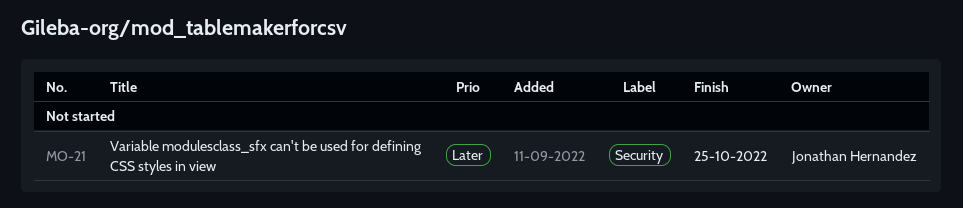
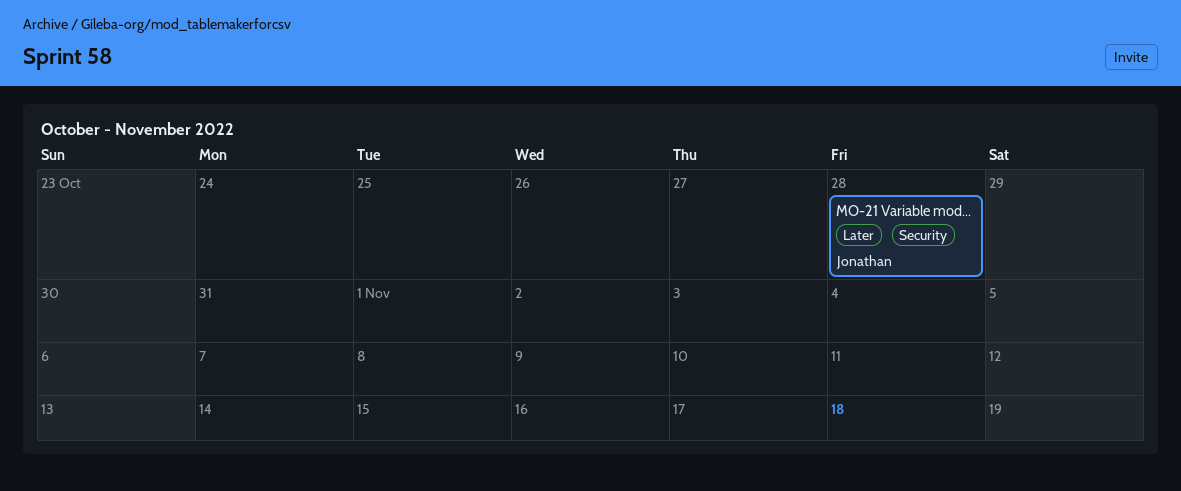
MO-21, due: Oct 25 -> Oct 28

